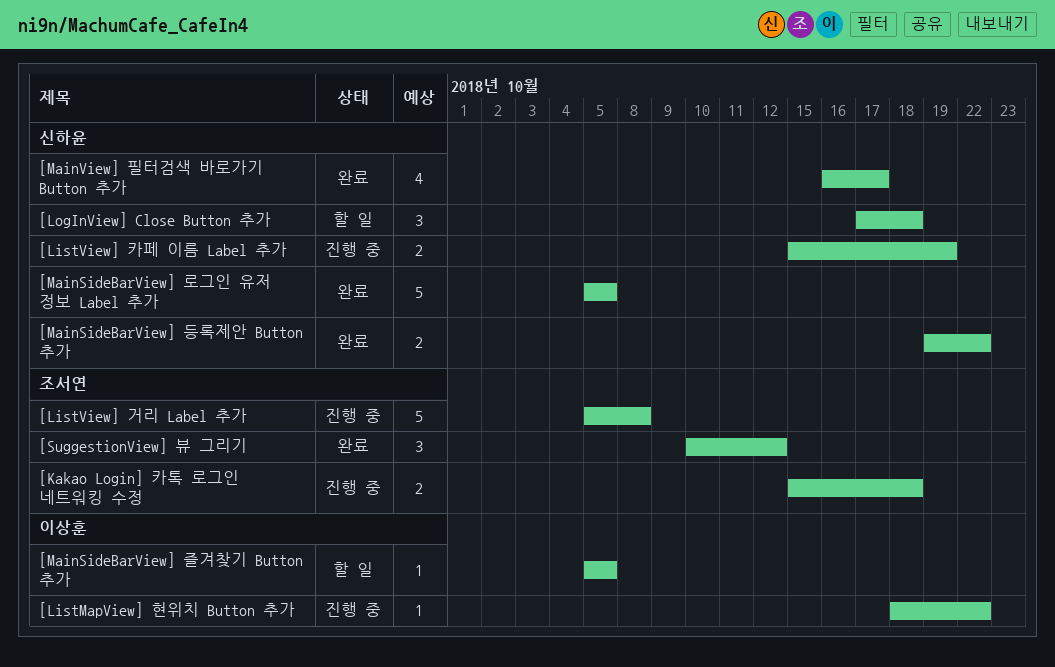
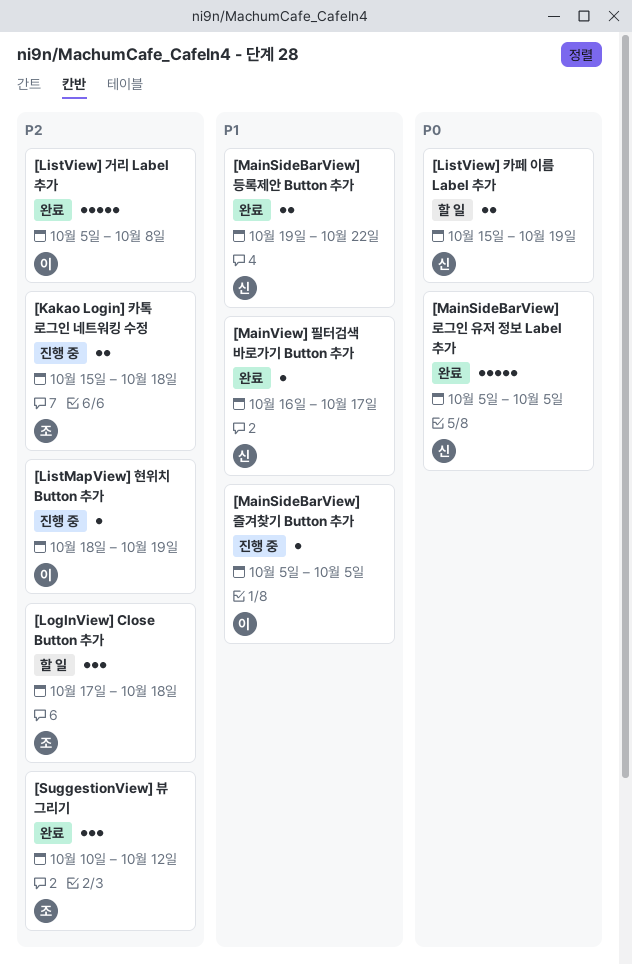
[ListMapView] 현위치 Button 추가, due: Oct 22 -> Oct 19
[ListView] 거리 Label 추가, status: 진행 중 -> 완료
[ListView] 거리 Label 추가, owner: 조서연 -> 이상훈
[ListView] 카페 이름 Label 추가, status: 진행 중 -> 할 일
[LogInView] Close Button 추가, owner: 신하윤 -> 조서연
[MainSideBarView] 즐겨찾기 Button 추가, status: 할 일 -> 진행 중
[MainView] 필터검색 바로가기 Button 추가, estimate: 4 -> 1

